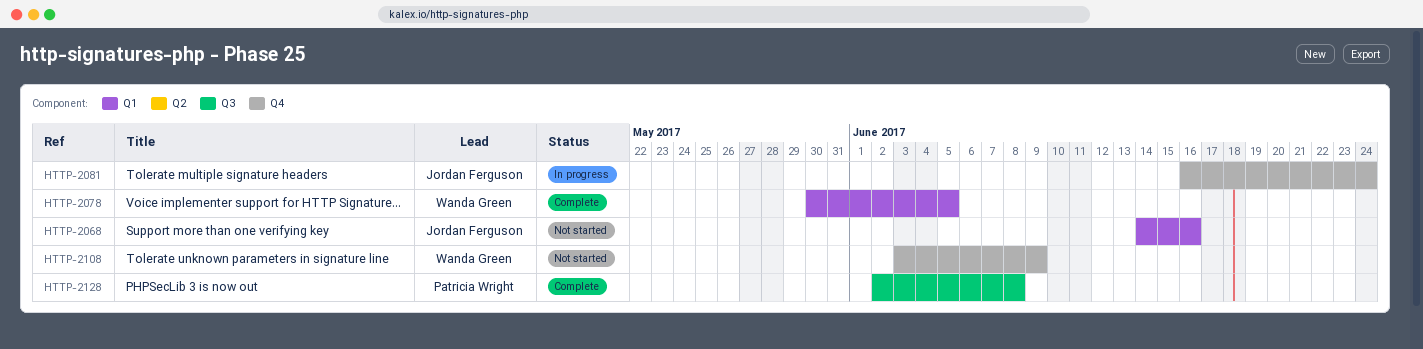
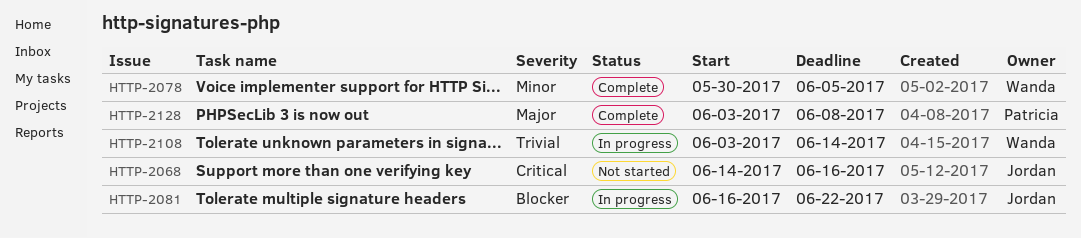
HTTP-2081, due: Jun 24 -> Jun 22
HTTP-2108, status: Not started -> In progress
HTTP-2108, due: Jun 9 -> Jun 14
HTTP-2128, start: Jun 2 -> Jun 3

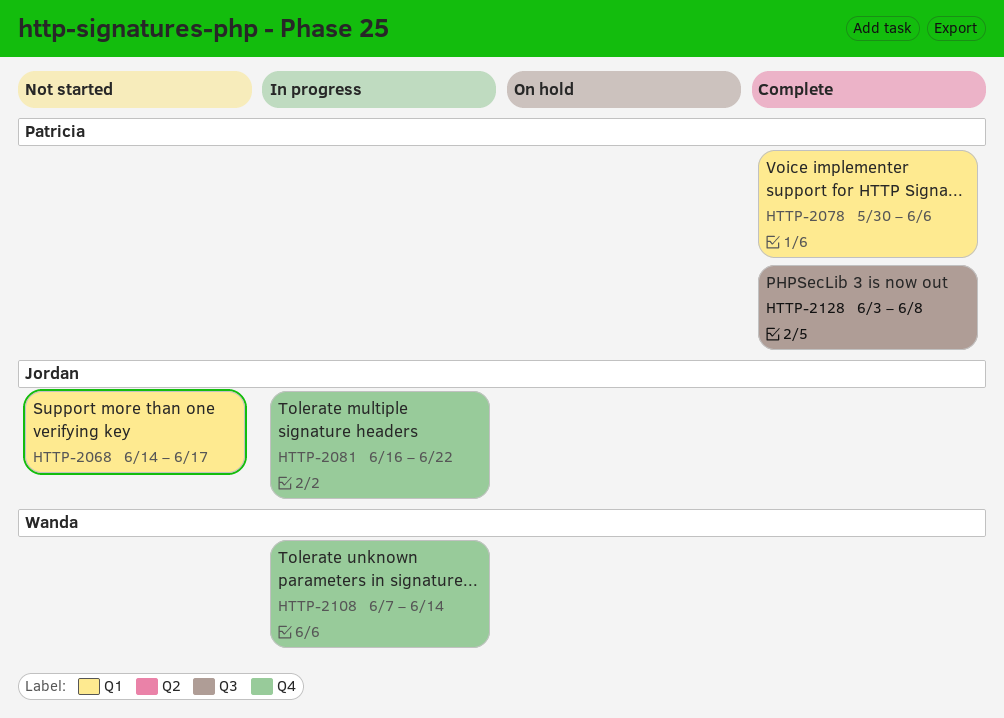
HTTP-2068, due: Jun 16 -> Jun 17
HTTP-2078, owner: Wanda -> Patricia
HTTP-2078, due: Jun 5 -> Jun 6
HTTP-2108, start: Jun 3 -> Jun 7

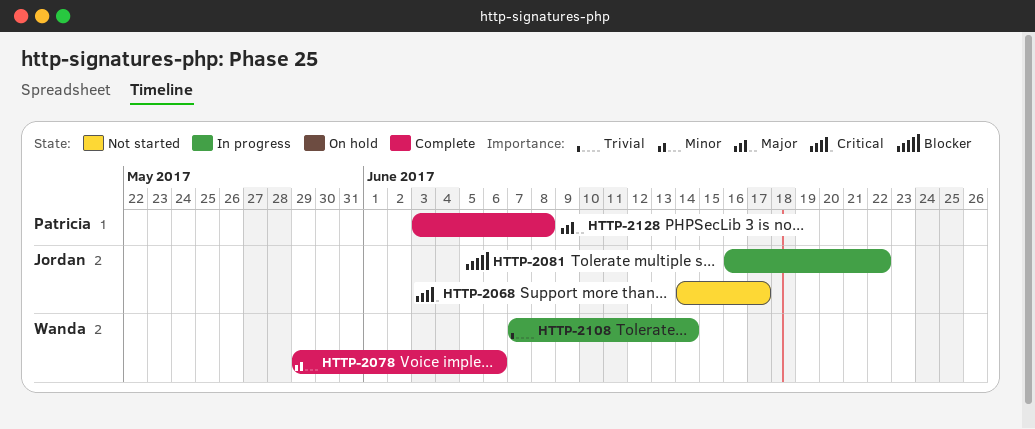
HTTP-2078, owner: Patricia -> Wanda
HTTP-2078, start: May 30 -> May 29

